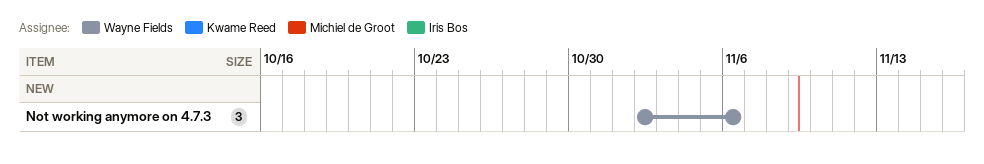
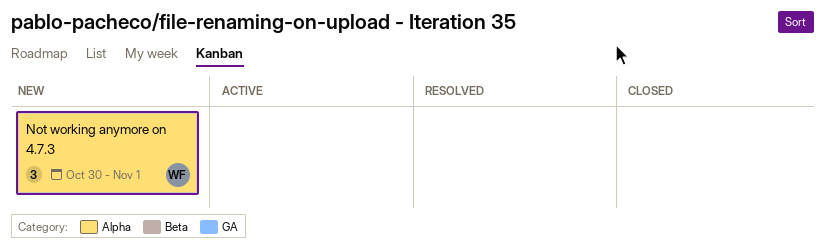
Not working anymore on 4.7.3, start: Nov 2 -> Oct 30
Not working anymore on 4.7.3, due: Nov 6 -> Nov 1

